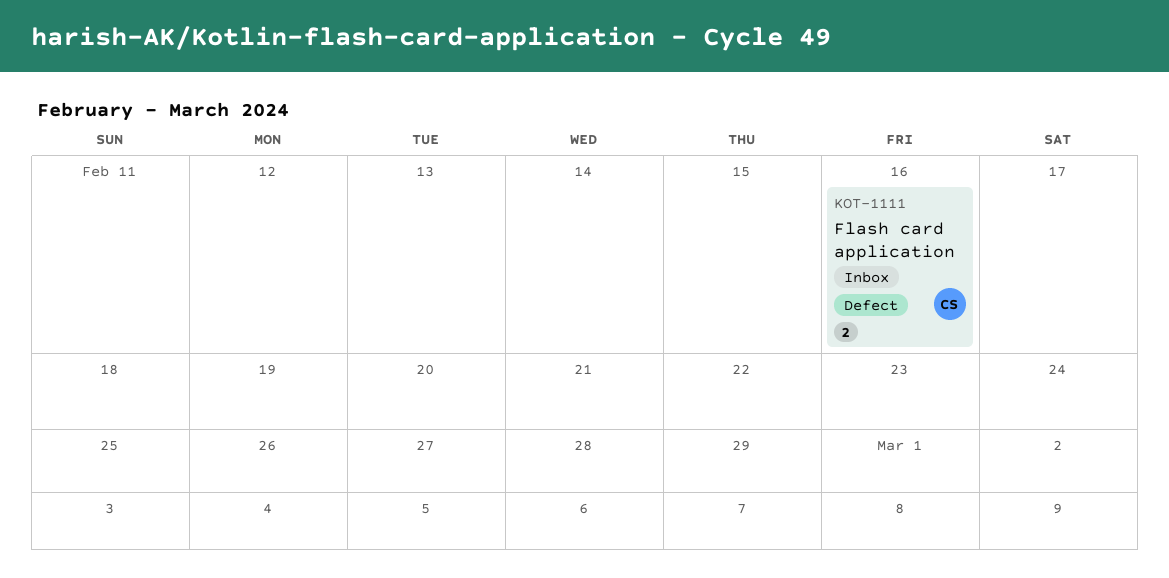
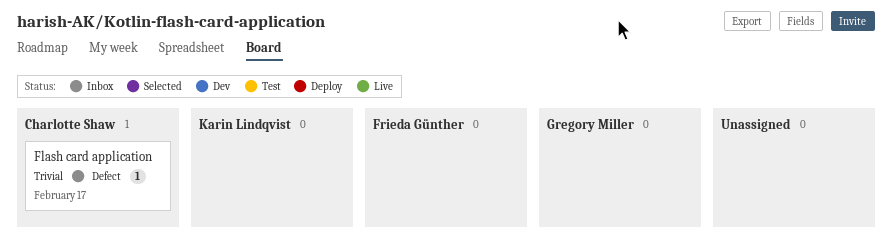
Flash card application, estimate: 2 -> 1
Flash card application, due: Feb 16 -> Feb 17

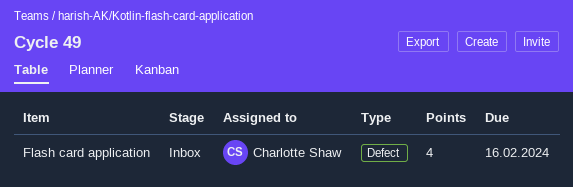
Flash card application, estimate: 1 -> 4
Flash card application, due: Feb 17 -> Feb 16

